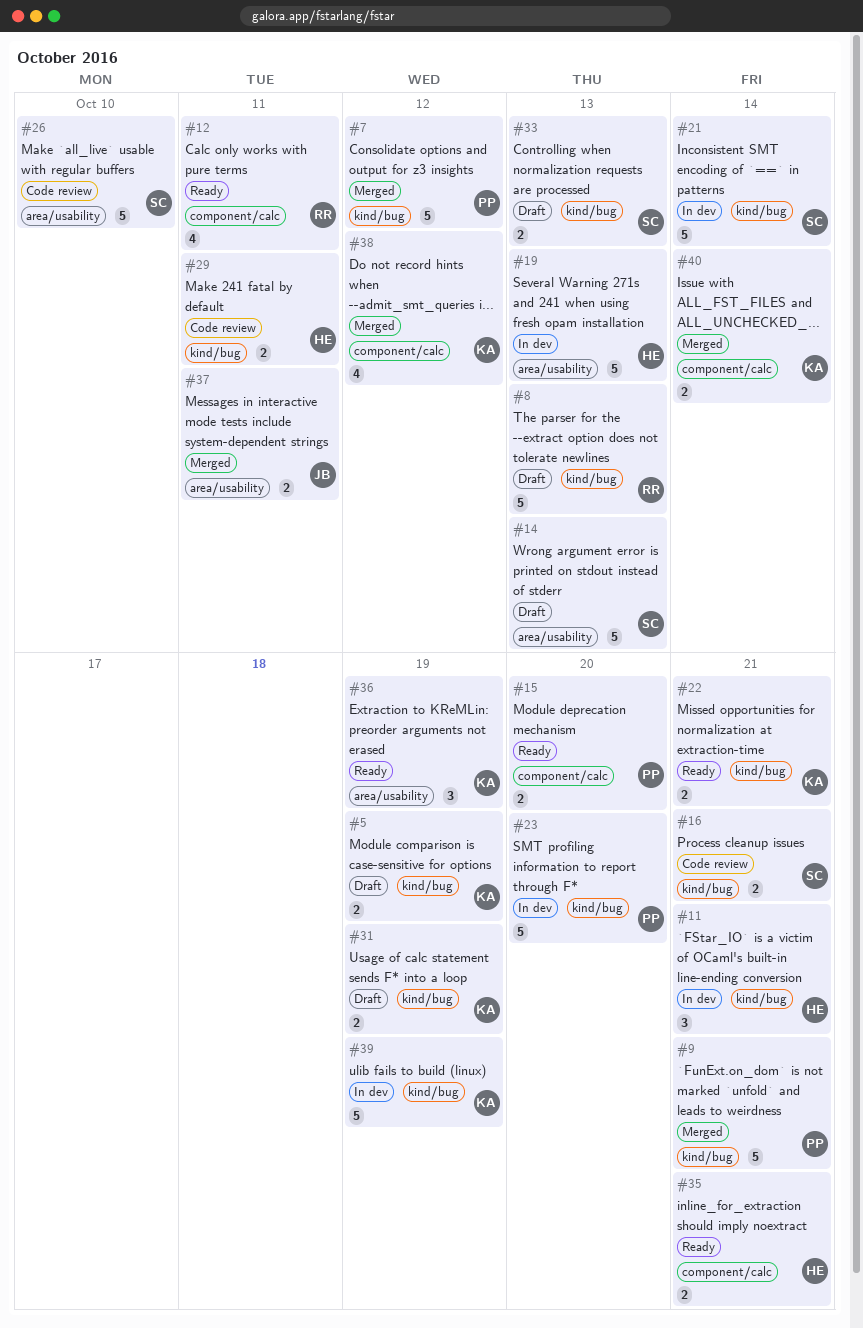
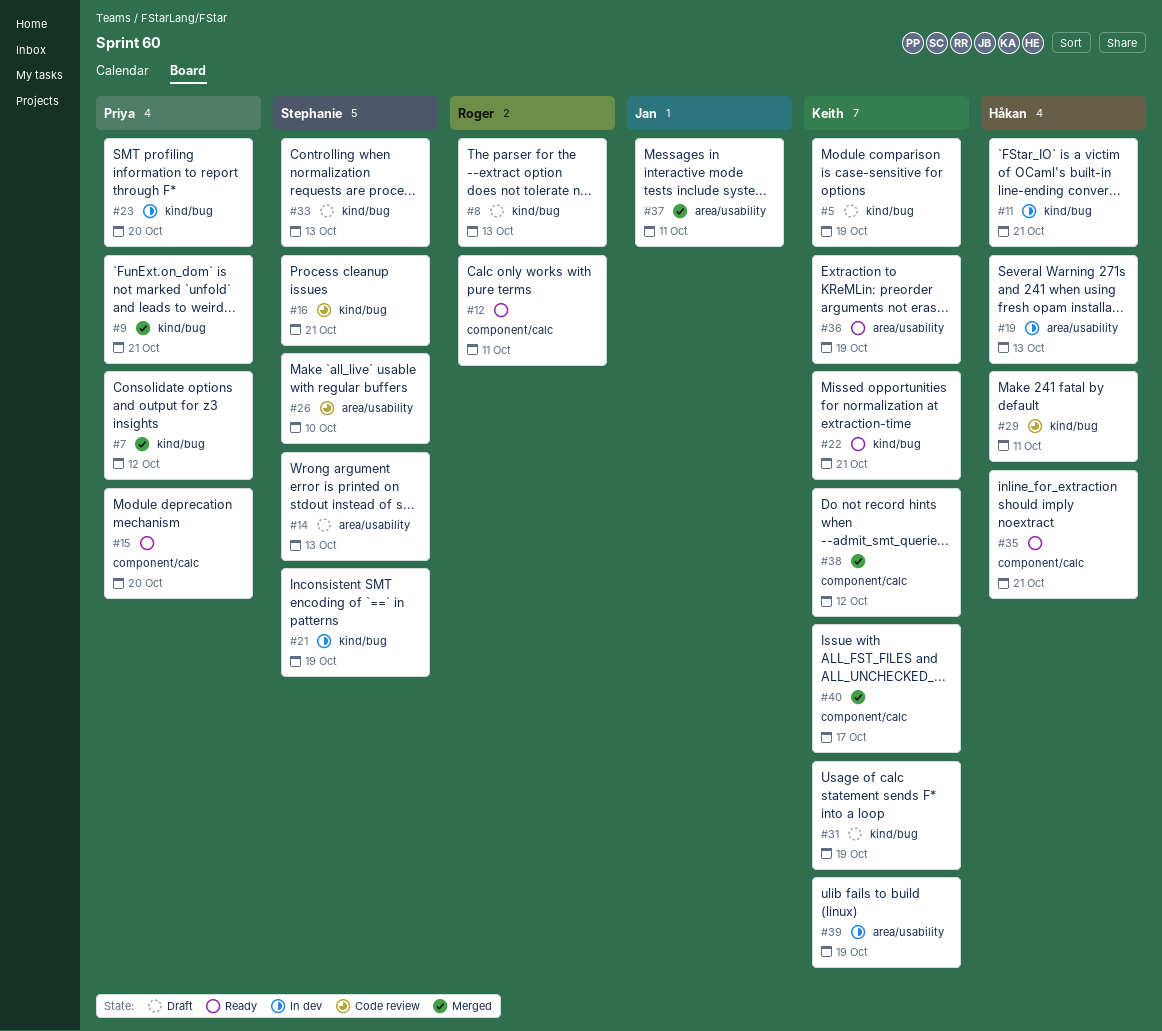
#21, due: Oct 14 -> Oct 19
#39, label: kind/bug -> area/usability
#40, due: Oct 14 -> Oct 17

